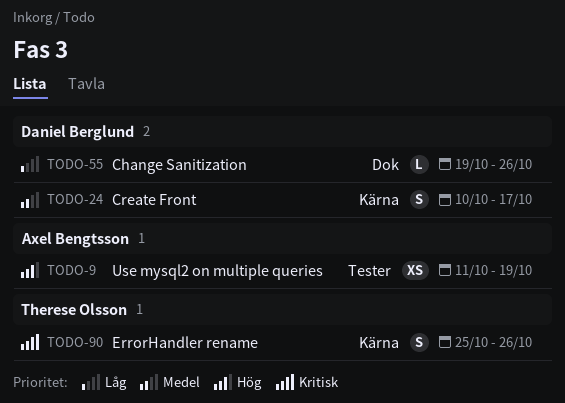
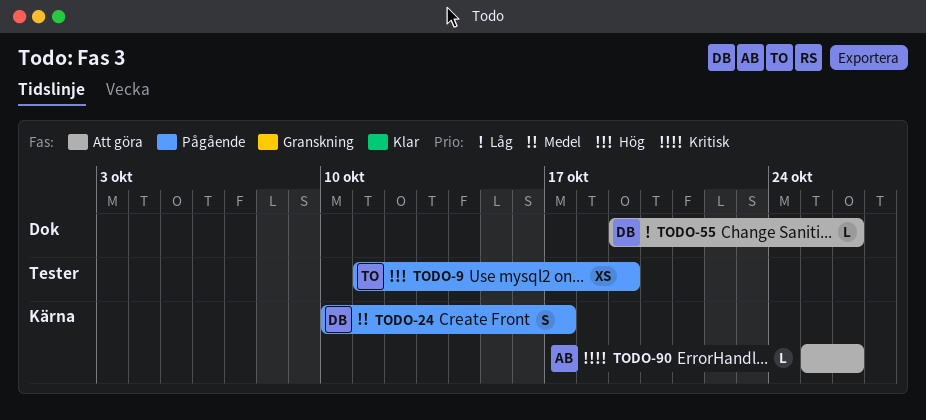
TODO-9, owner: Axel Bengtsson -> Therese Olsson
TODO-90, owner: Therese Olsson -> Axel Bengtsson
TODO-90, estimate: S -> L

